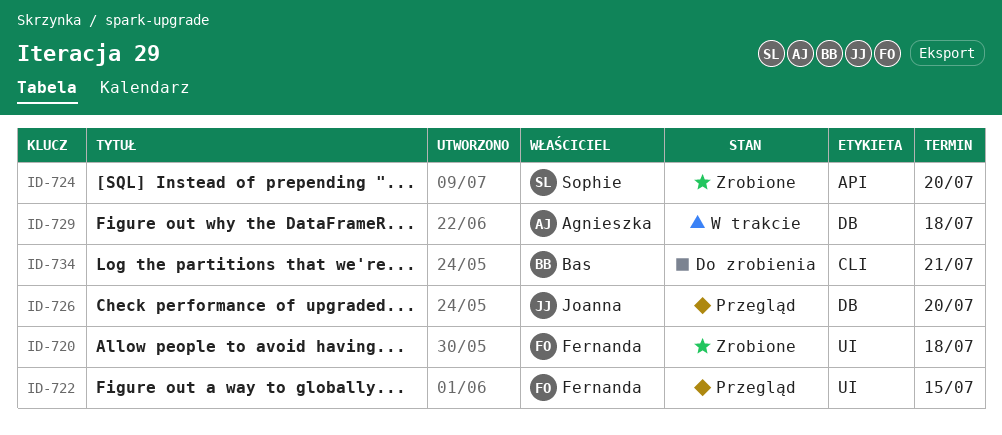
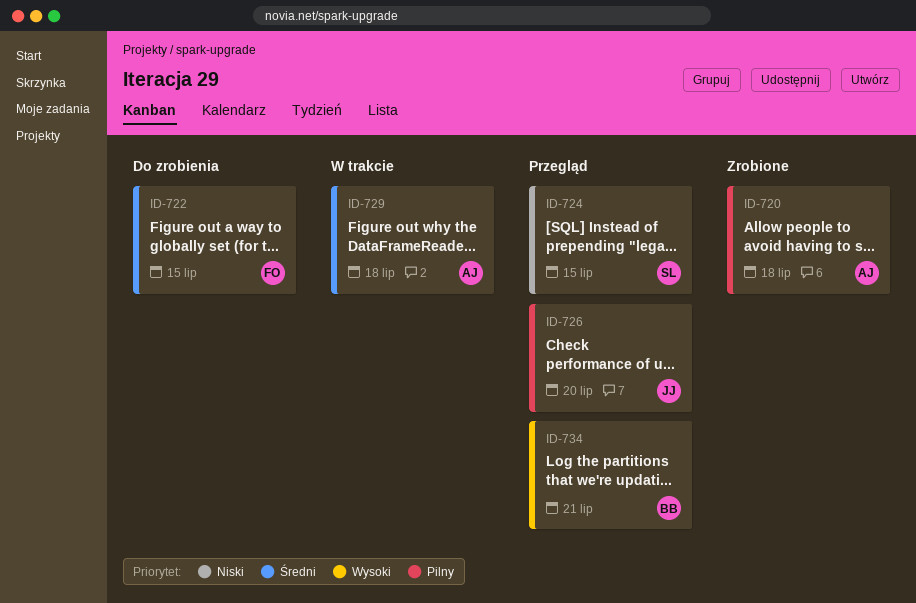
ID-720, owner: Fernanda -> Agnieszka
ID-722, status: Przegląd -> Do zrobienia
ID-724, status: Zrobione -> Przegląd
ID-724, due: Jul 20 -> Jul 15
ID-734, status: Do zrobienia -> Przegląd

